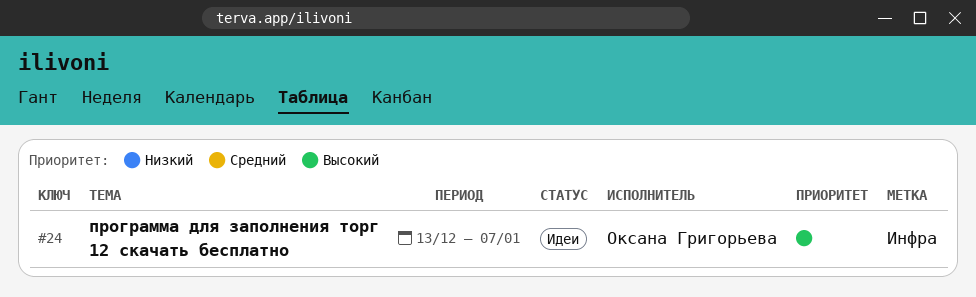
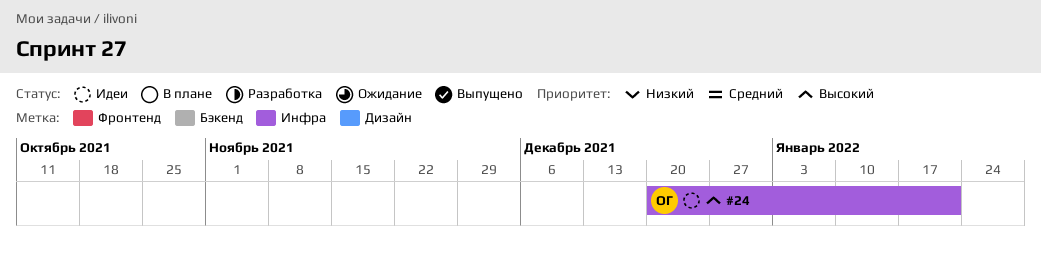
#24, start: Dec 13 -> Dec 20
#24, due: Jan 7 -> Jan 21

